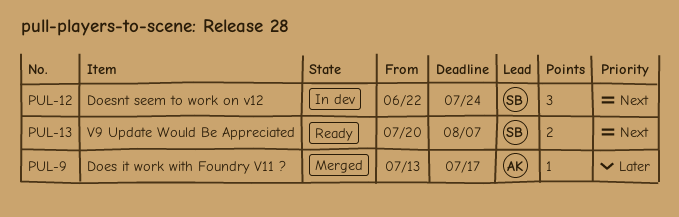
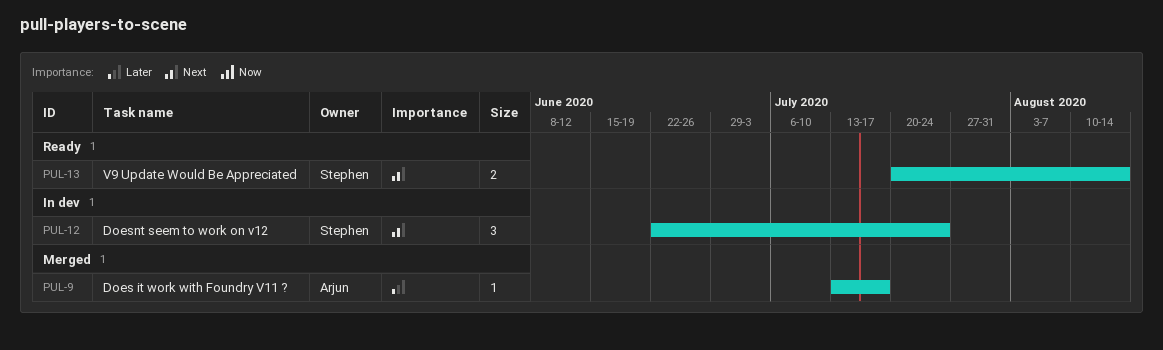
PUL-13, due: Aug 7 -> Aug 14

